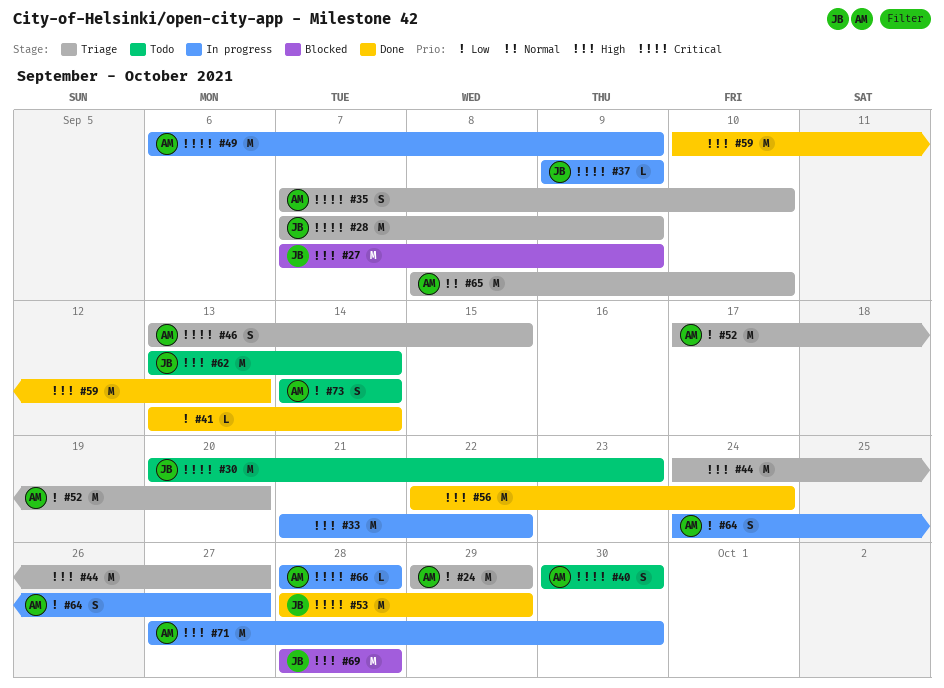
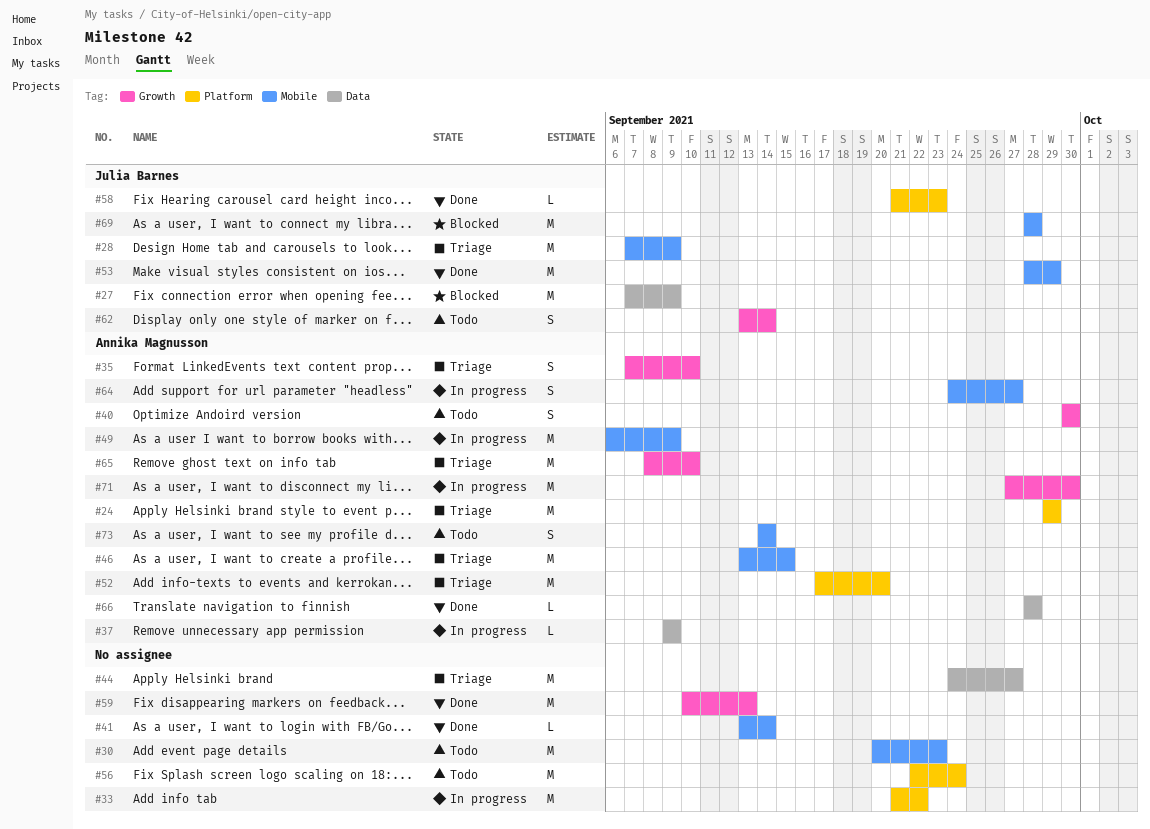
#30, owner: Julia Barnes -> none
#37, owner: Julia Barnes -> Annika Magnusson
#46, estimate: S -> M
#56, status: Done -> Todo
#58: none -> present
#62, estimate: M -> S
#66, status: In progress -> Done

